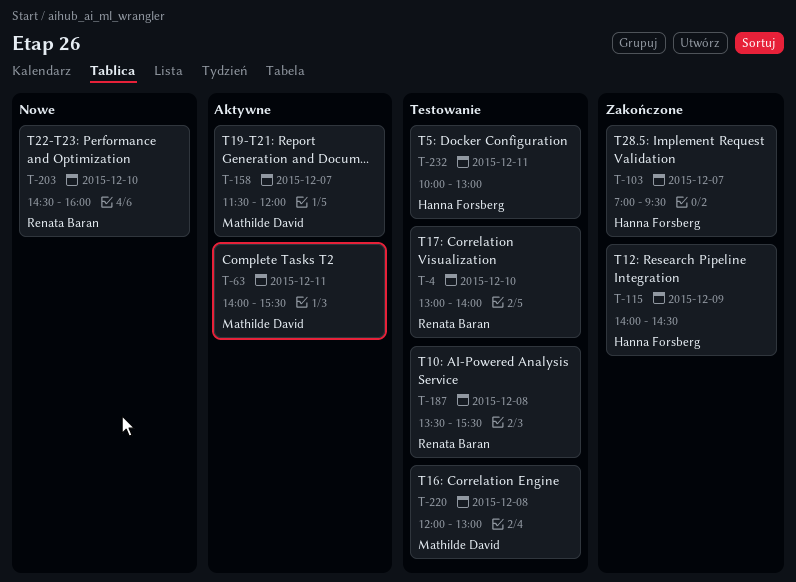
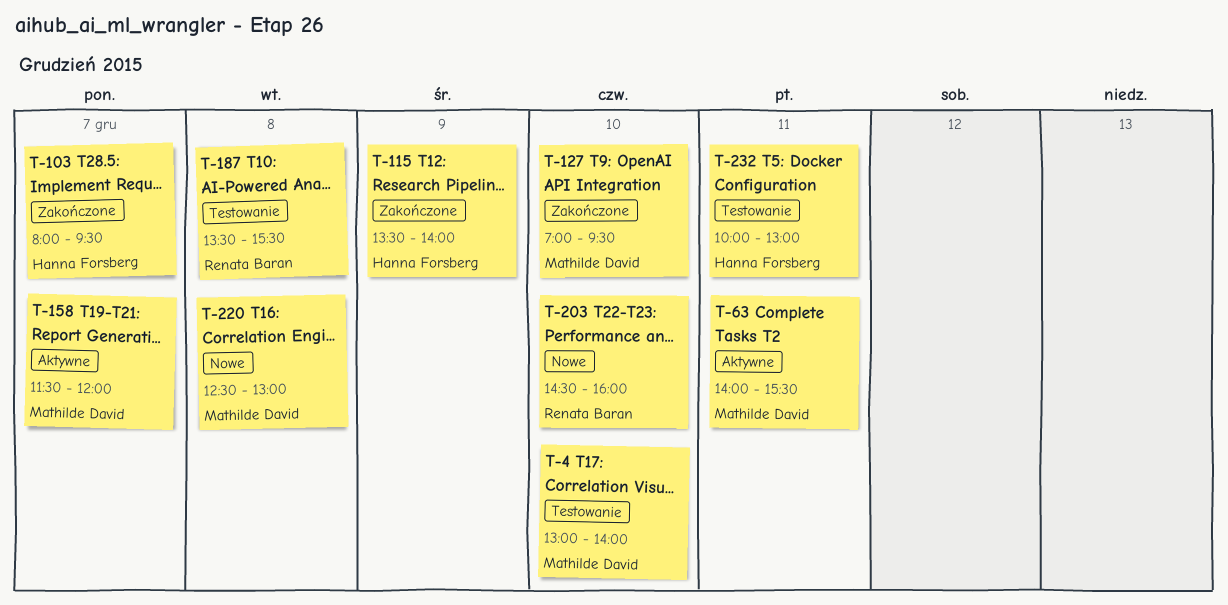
T-4, owner: Renata Baran -> Mathilde David
T-103, begins: 07:00 -> 08:00
T-115, begins: 14:00 -> 13:30
T-115, ends: 14:30 -> 14:00
T-127: none -> present
T-220, status: Testowanie -> Nowe
T-220, begins: 12:00 -> 12:30

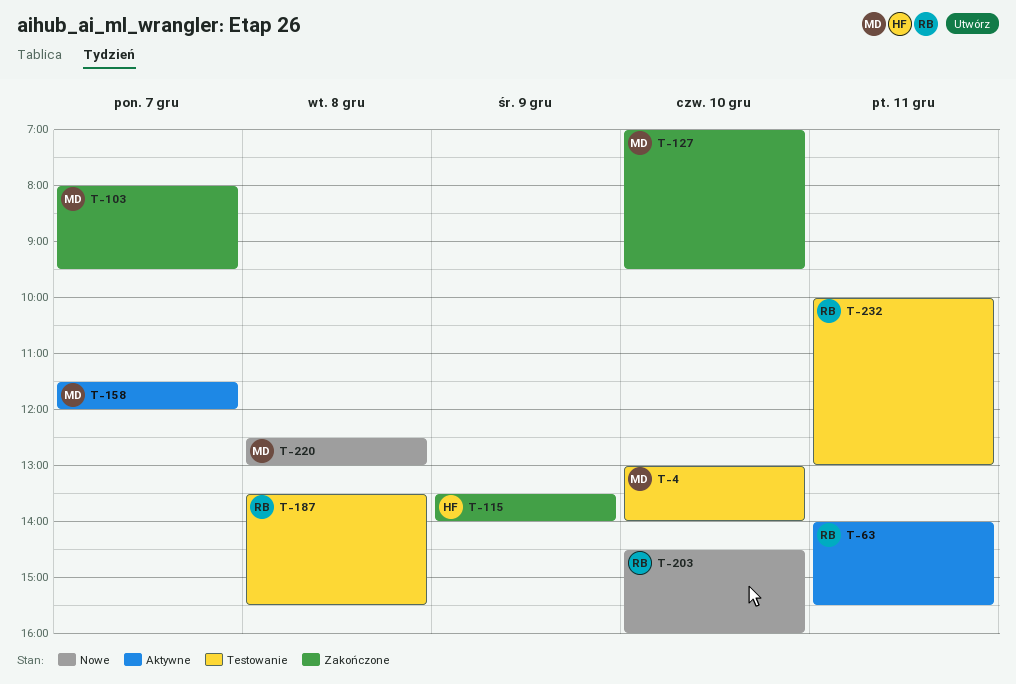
T-63, owner: Mathilde David -> Renata Baran
T-103, owner: Hanna Forsberg -> Mathilde David
T-232, owner: Hanna Forsberg -> Renata Baran

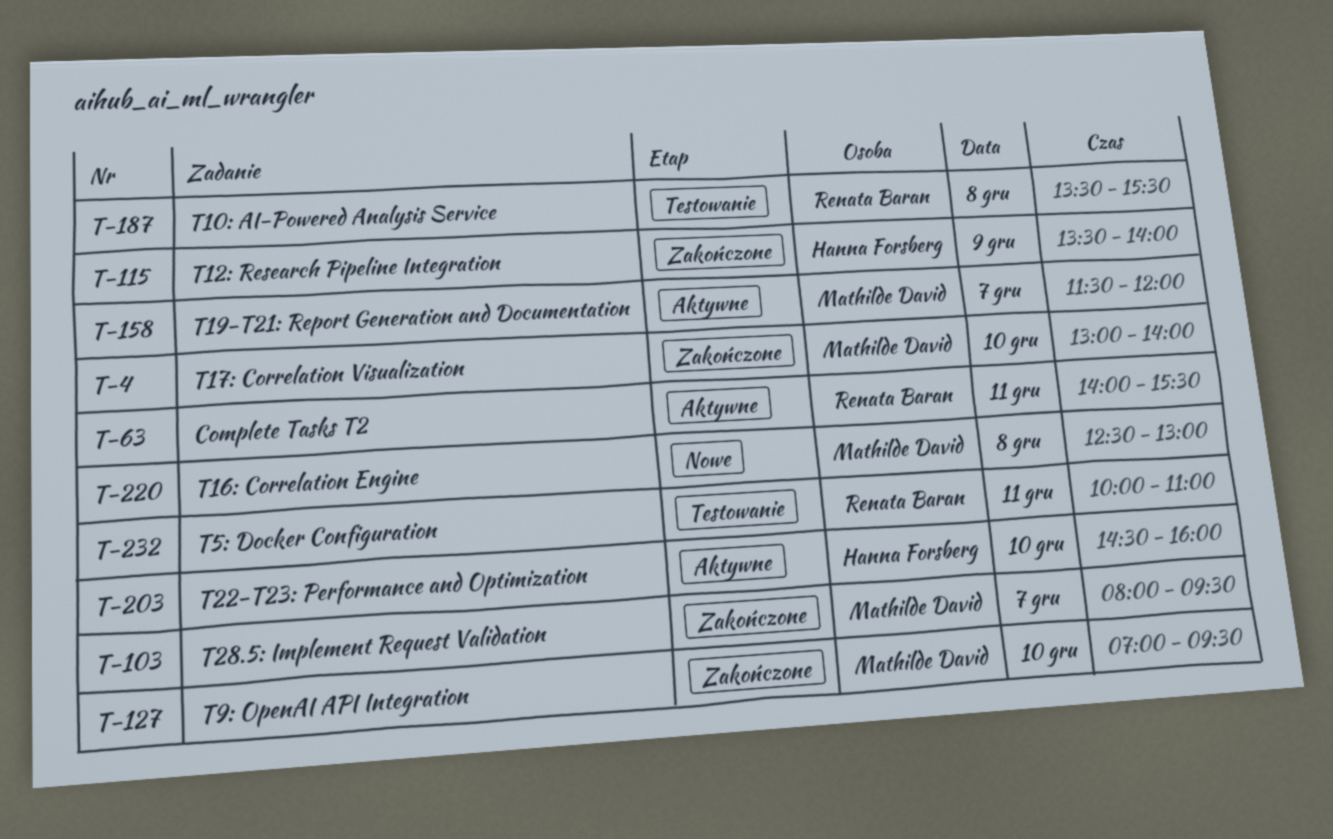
T-4, status: Testowanie -> Zakończone
T-203, status: Nowe -> Aktywne
T-203, owner: Renata Baran -> Hanna Forsberg
T-232, ends: 13:00 -> 11:00

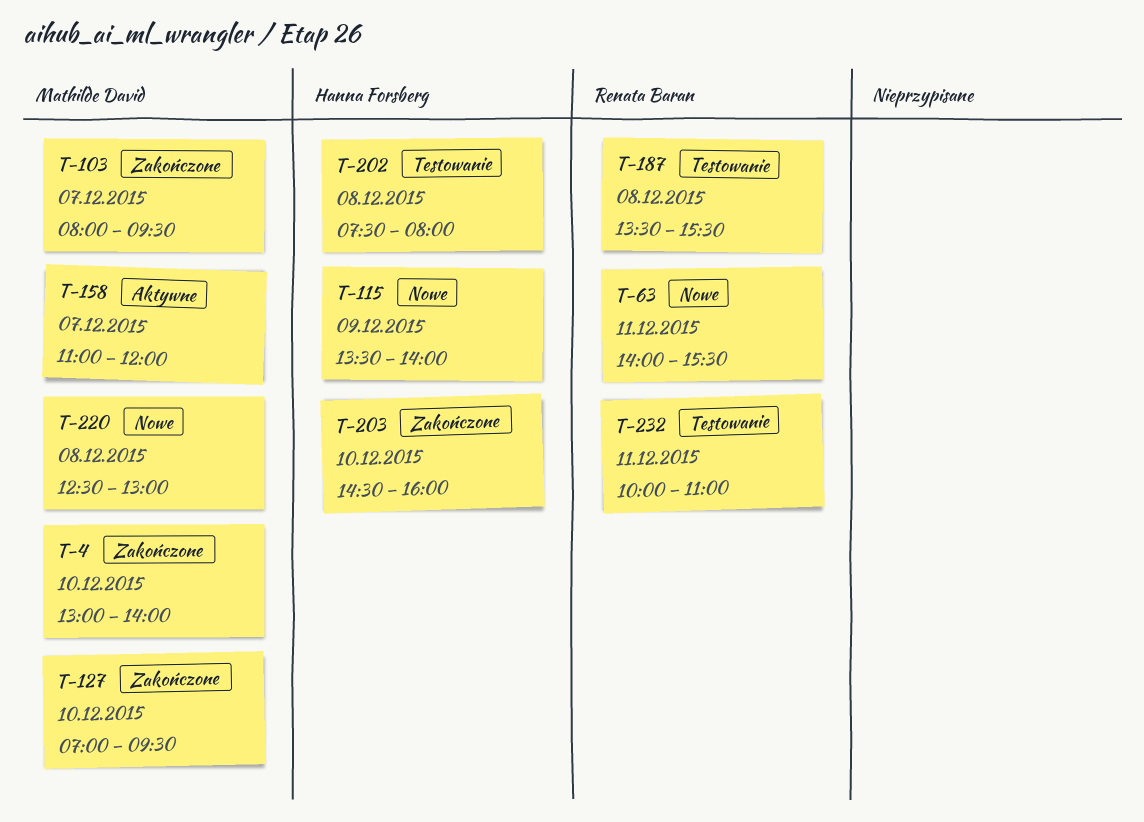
T-63, status: Aktywne -> Nowe
T-115, status: Zakończone -> Nowe
T-158, begins: 11:30 -> 11:00
T-202: none -> present
T-203, status: Aktywne -> Zakończone

